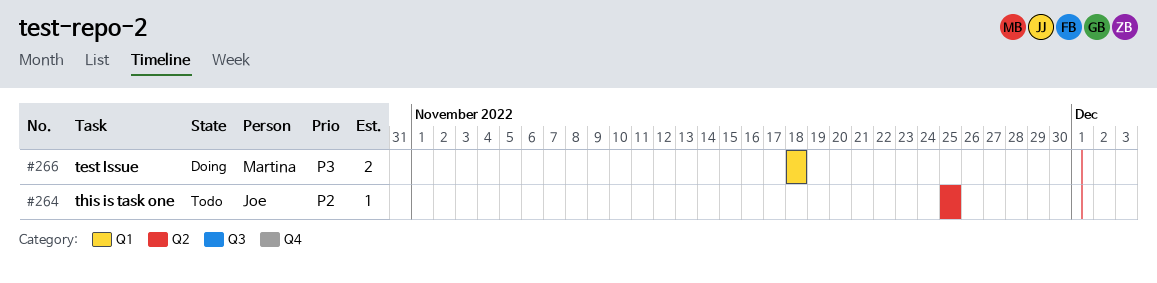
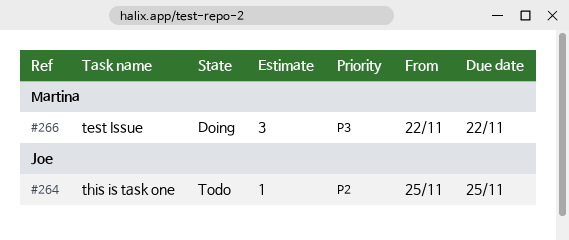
#266, estimate: 2 -> 3
#266, start: Nov 18 -> Nov 22
#266, due: Nov 18 -> Nov 22

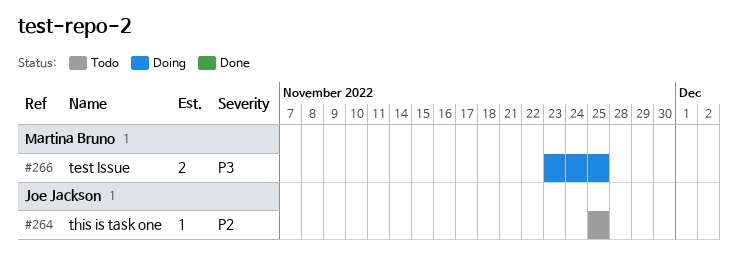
#266, estimate: 3 -> 2
#266, start: Nov 22 -> Nov 23
#266, due: Nov 22 -> Nov 25

